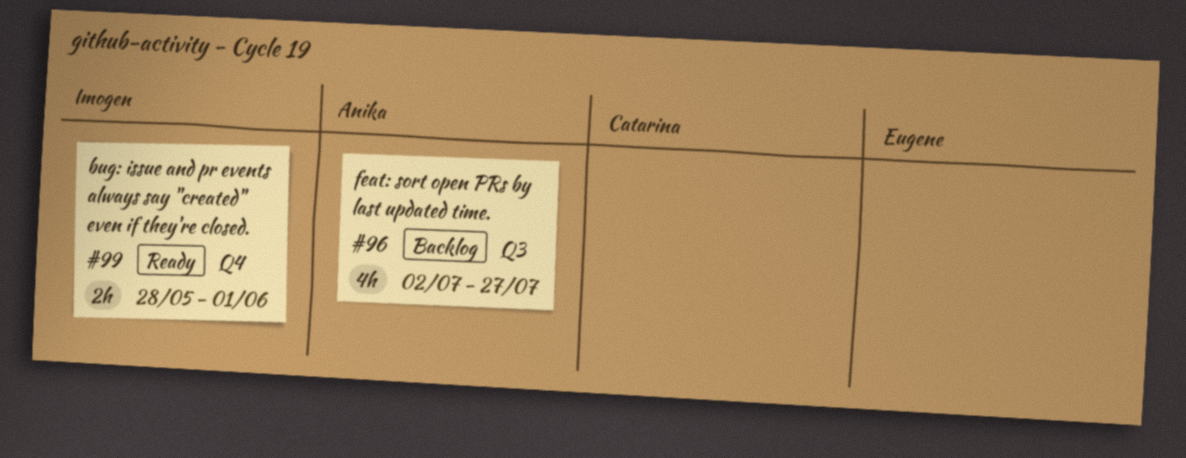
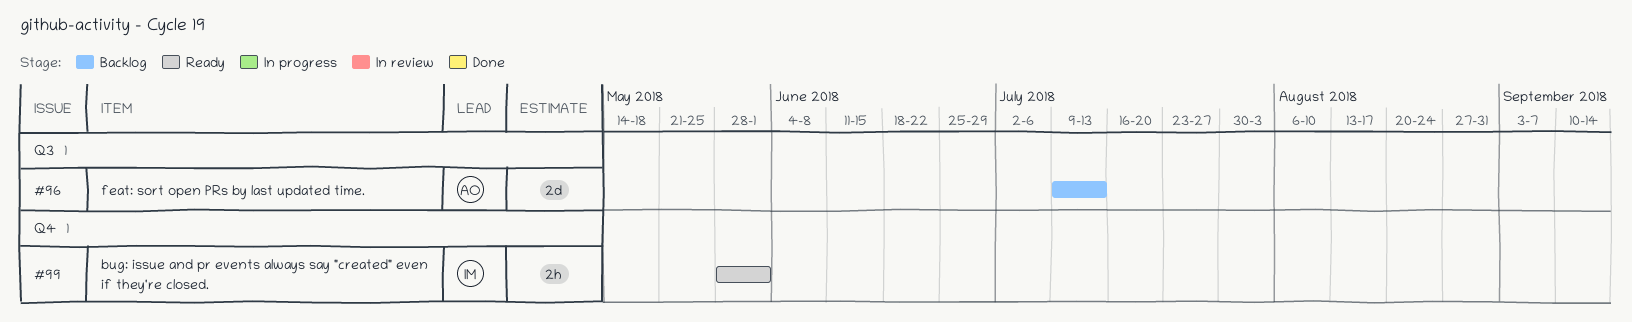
#96, estimate: 4h -> 2d
#96, start: Jul 2 -> Jul 9
#96, due: Jul 27 -> Jul 13

